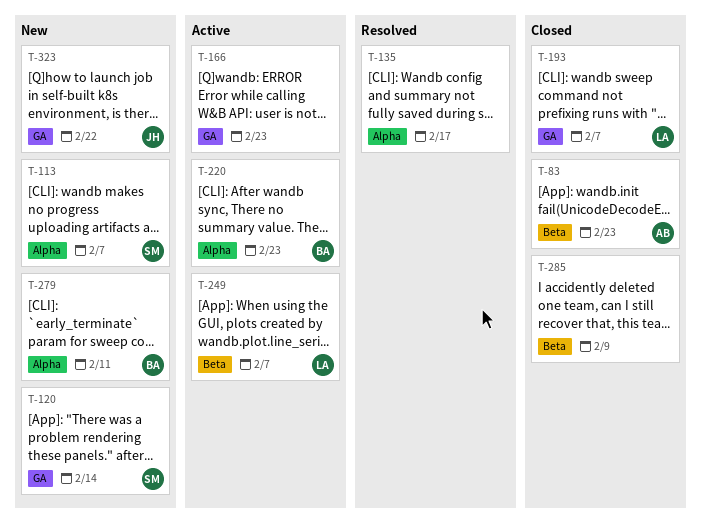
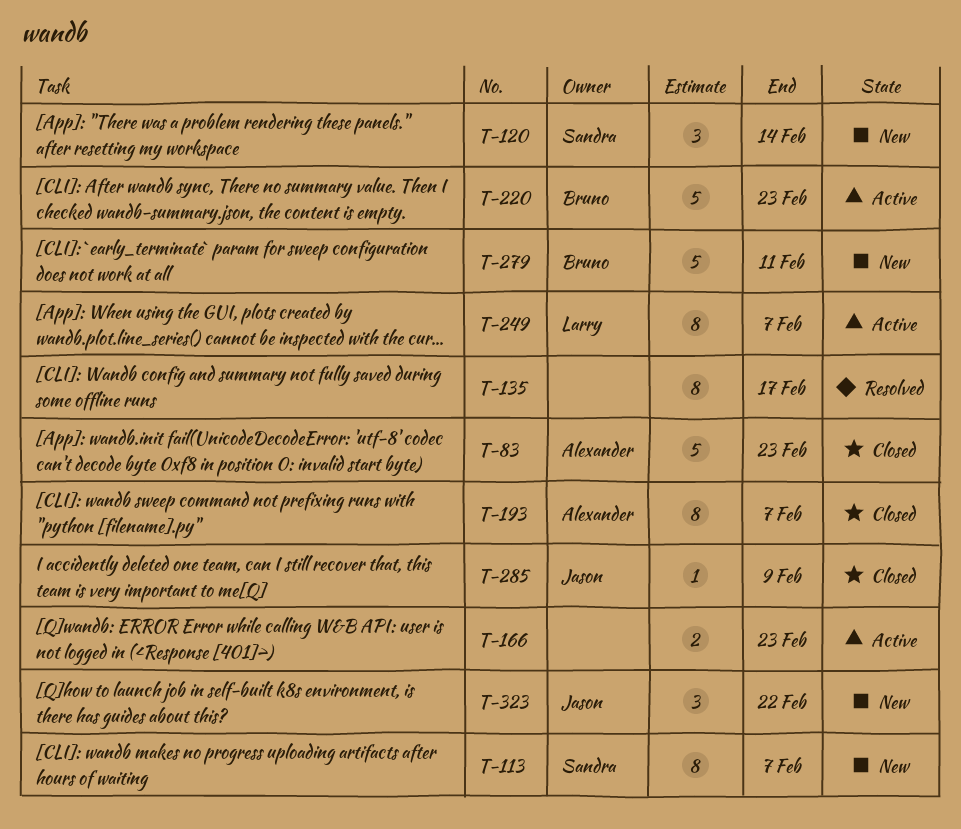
T-193, owner: Larry -> Alexander
T-285, owner: none -> Jason

